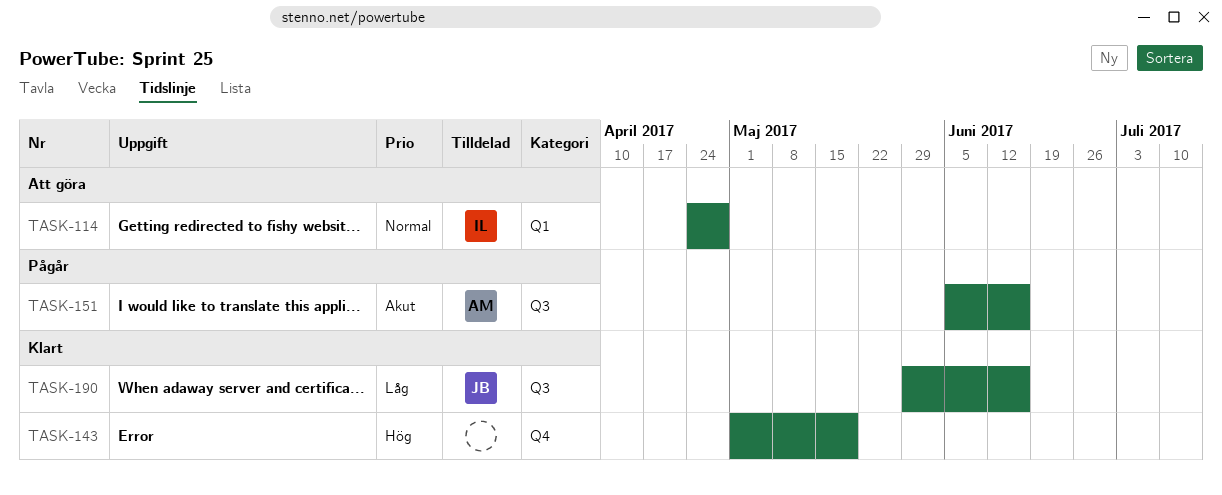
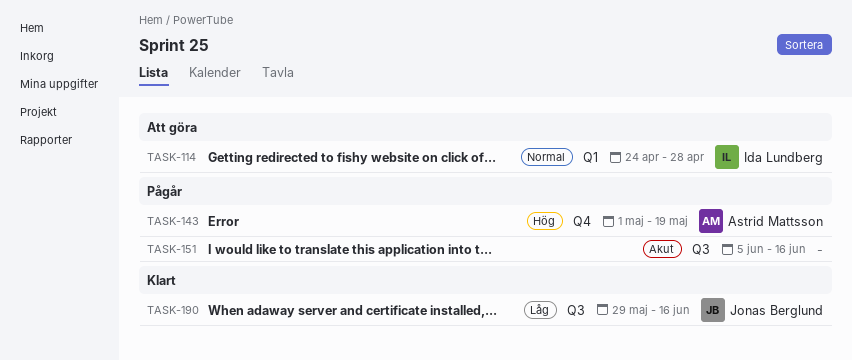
TASK-143, status: Klart -> Pågår
TASK-143, owner: none -> Astrid Mattsson
TASK-151, owner: Astrid Mattsson -> none

